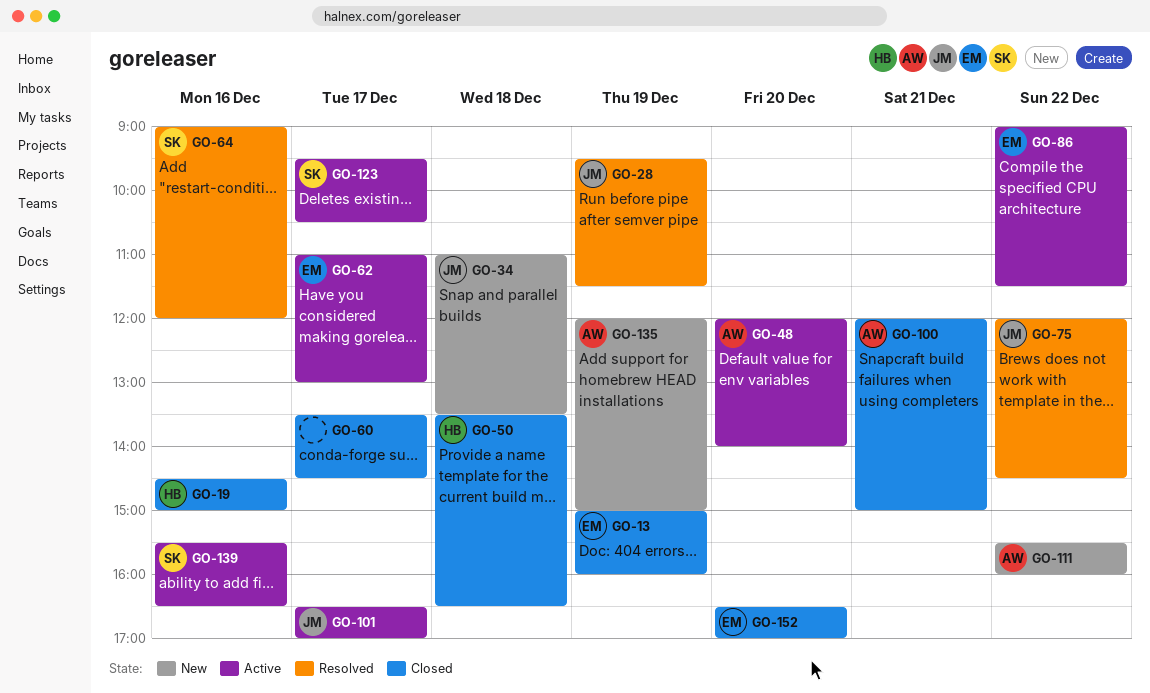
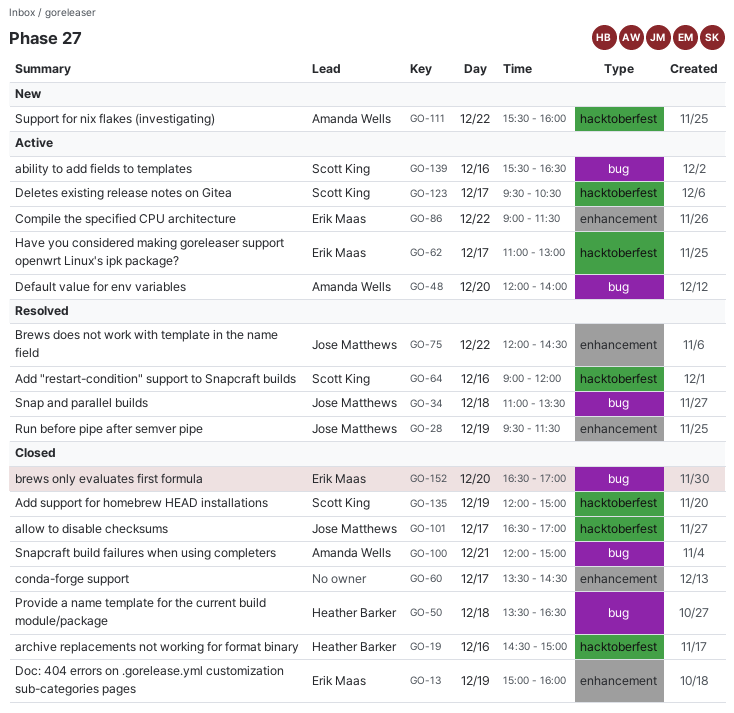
GO-34, status: New -> Resolved
GO-101, status: Active -> Closed
GO-135, status: New -> Closed
GO-135, owner: Amanda Wells -> Scott King

